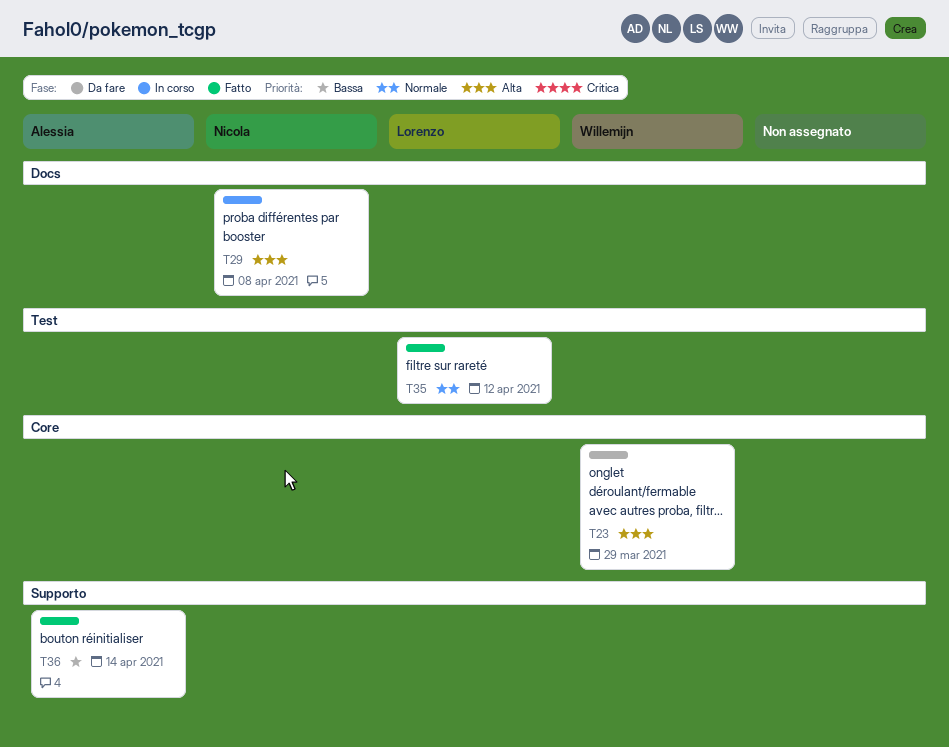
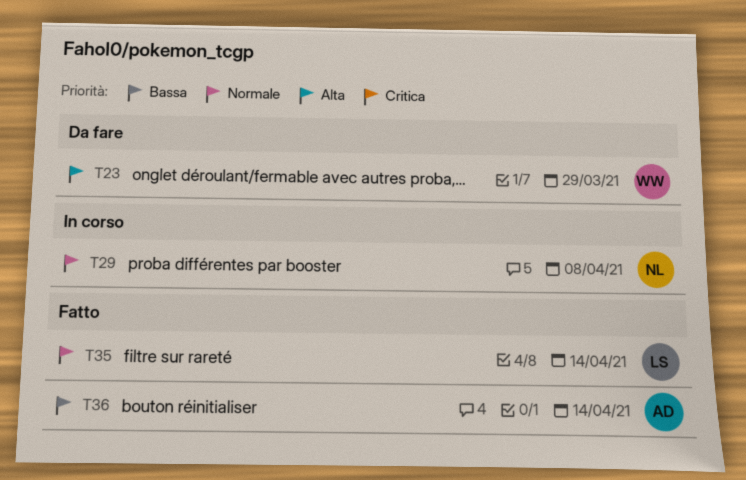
T29, priority: Alta -> Normale
T35, due: Apr 12 -> Apr 14

